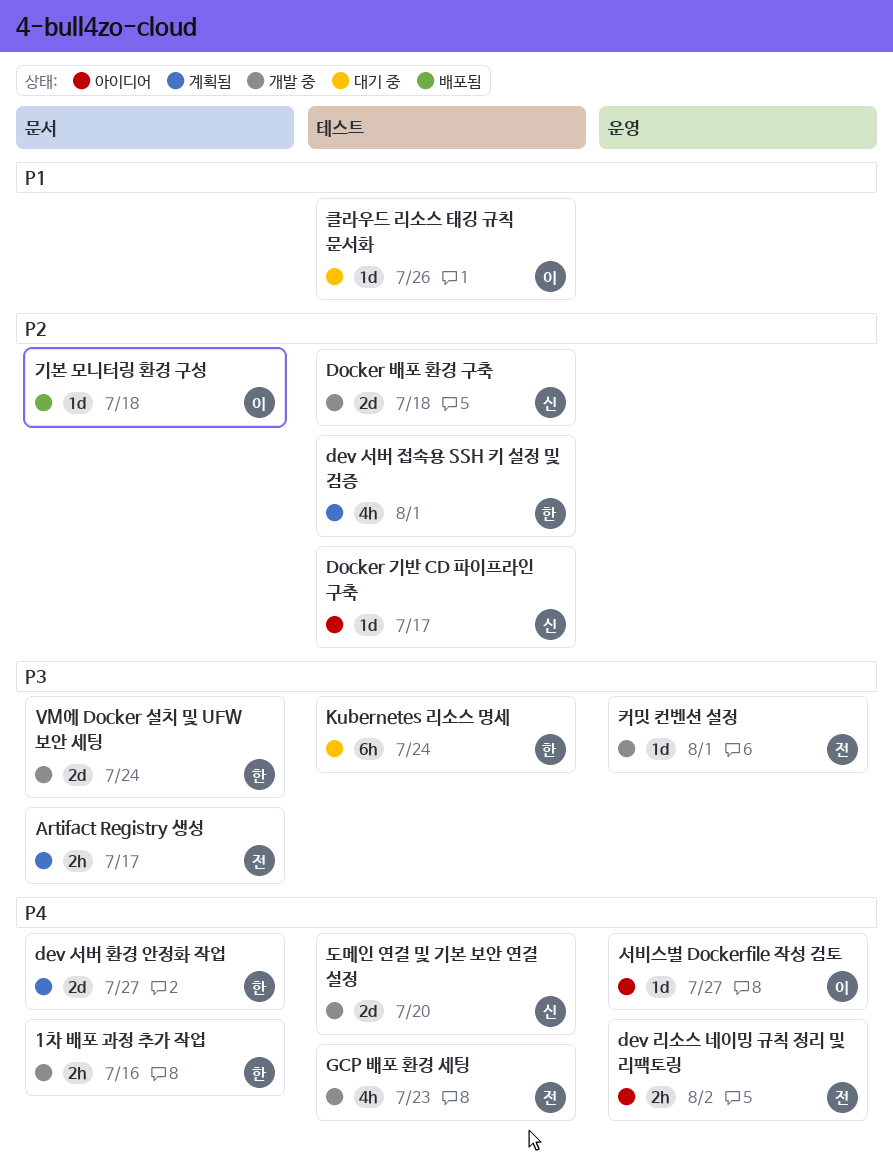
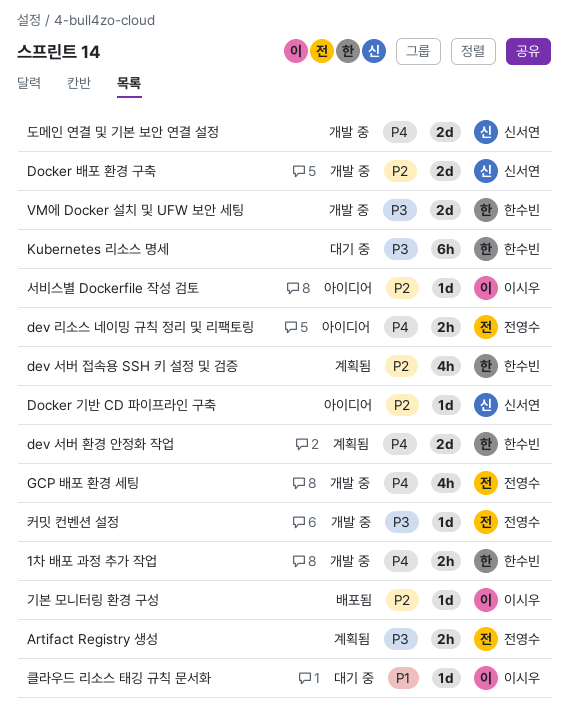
서비스별 Dockerfile 작성 검토, priority: P4 -> P2

